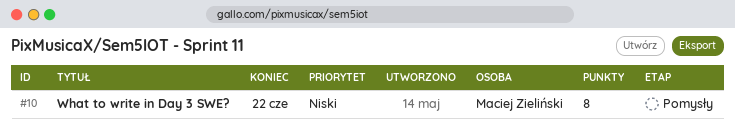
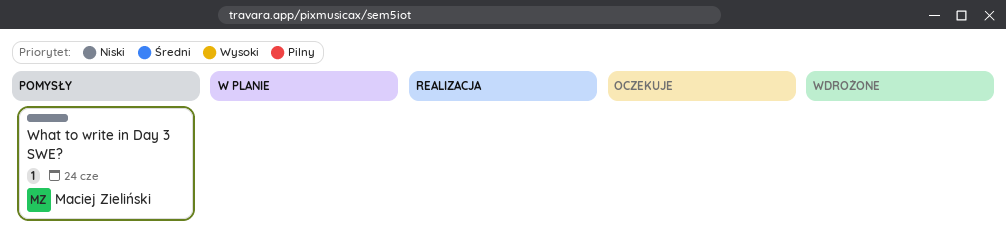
What to write in Day 3 SWE?, estimate: 8 -> 1
What to write in Day 3 SWE?, due: Jun 22 -> Jun 24

